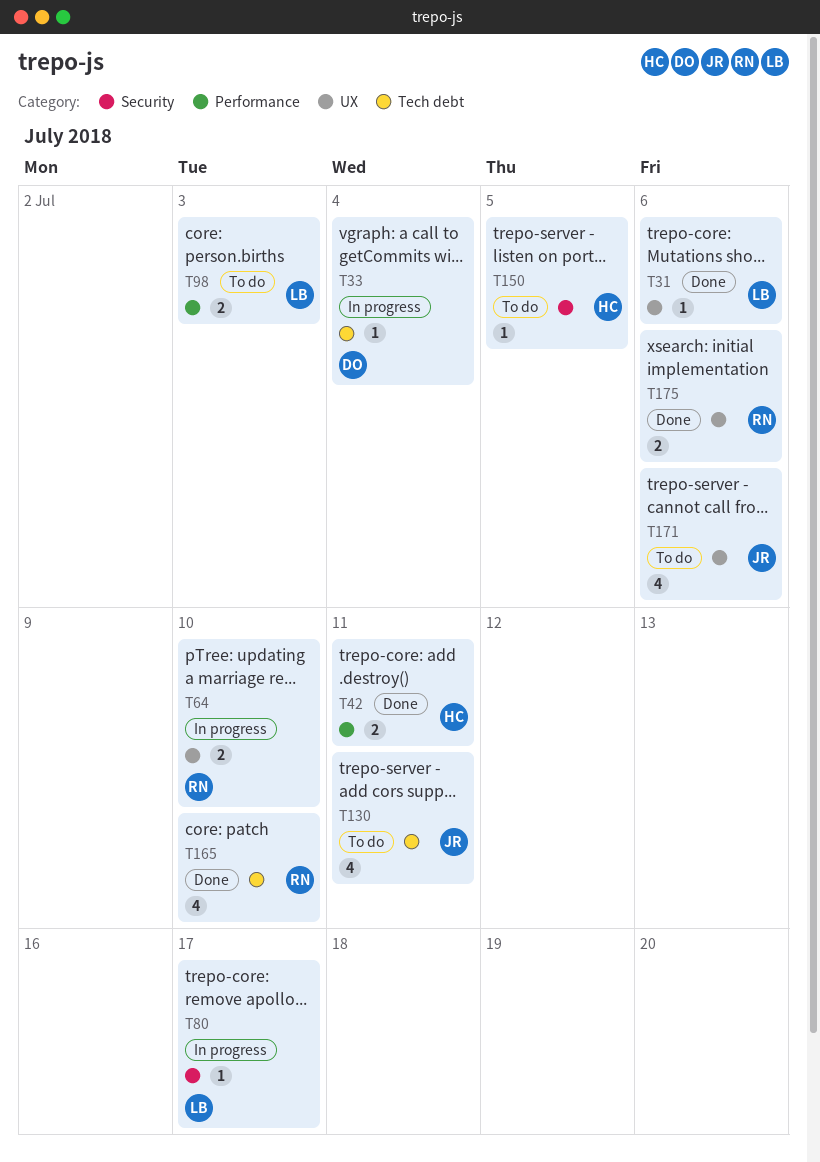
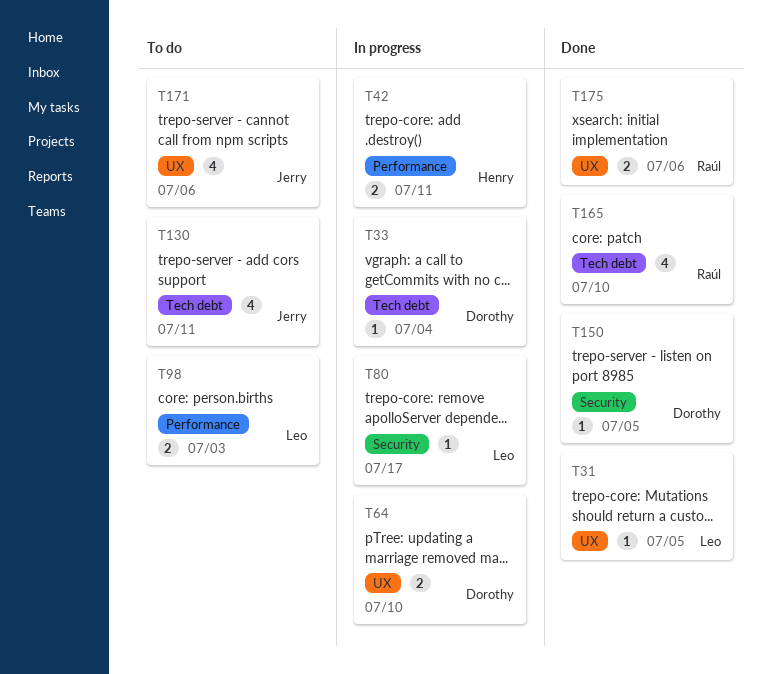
T31, due: Jul 6 -> Jul 5
T42, status: Done -> In progress
T64, owner: Raúl -> Dorothy
T150, status: To do -> Done
T150, owner: Henry -> Dorothy

